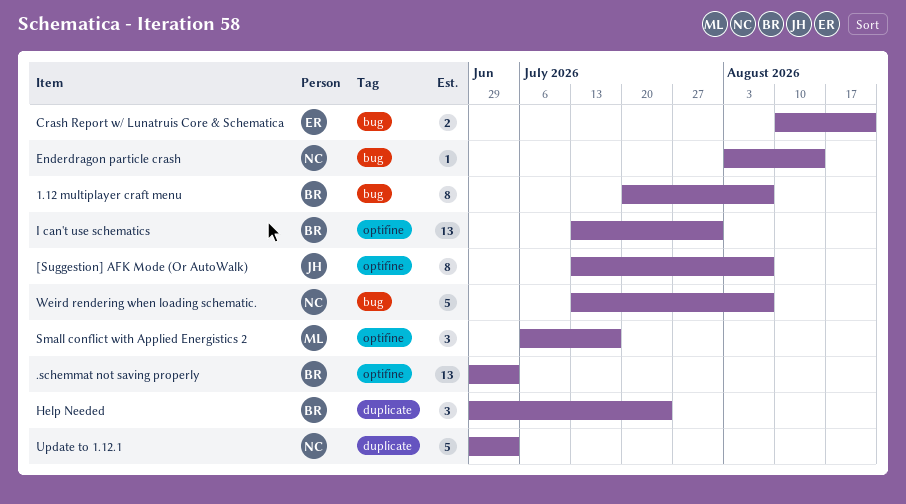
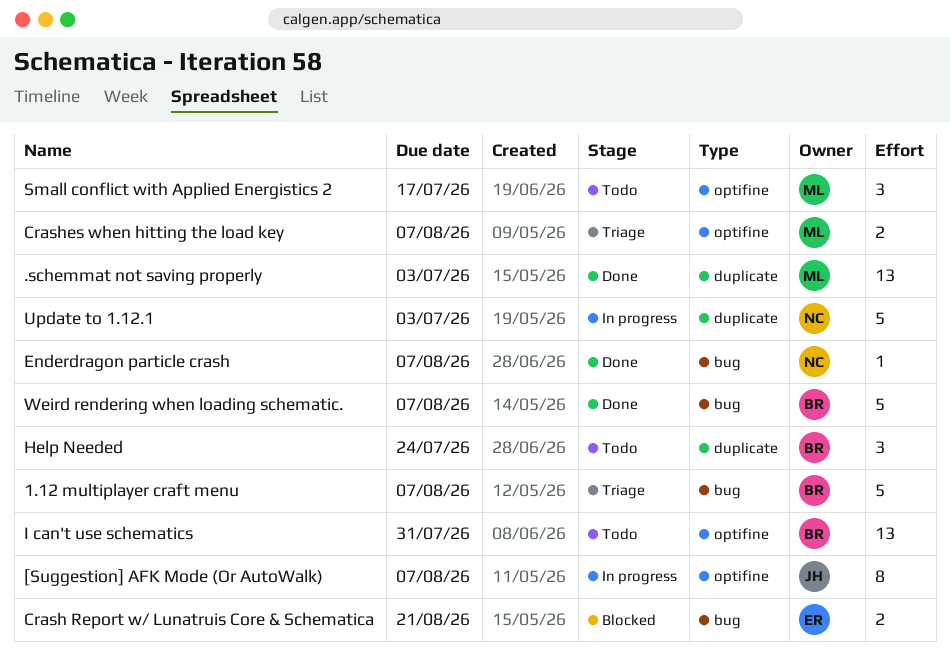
.schemmat not saving properly, owner: BR -> ML
.schemmat not saving properly, label: optifine -> duplicate
1.12 multiplayer craft menu, estimate: 8 -> 5
Crashes when hitting the load key: none -> present
Enderdragon particle crash, due: Aug 14 -> Aug 7
Weird rendering when loading schematic., owner: NC -> BR

